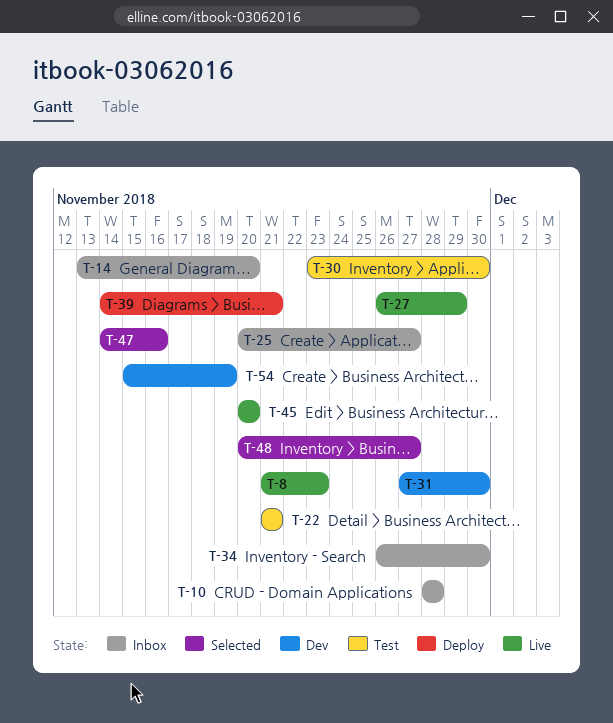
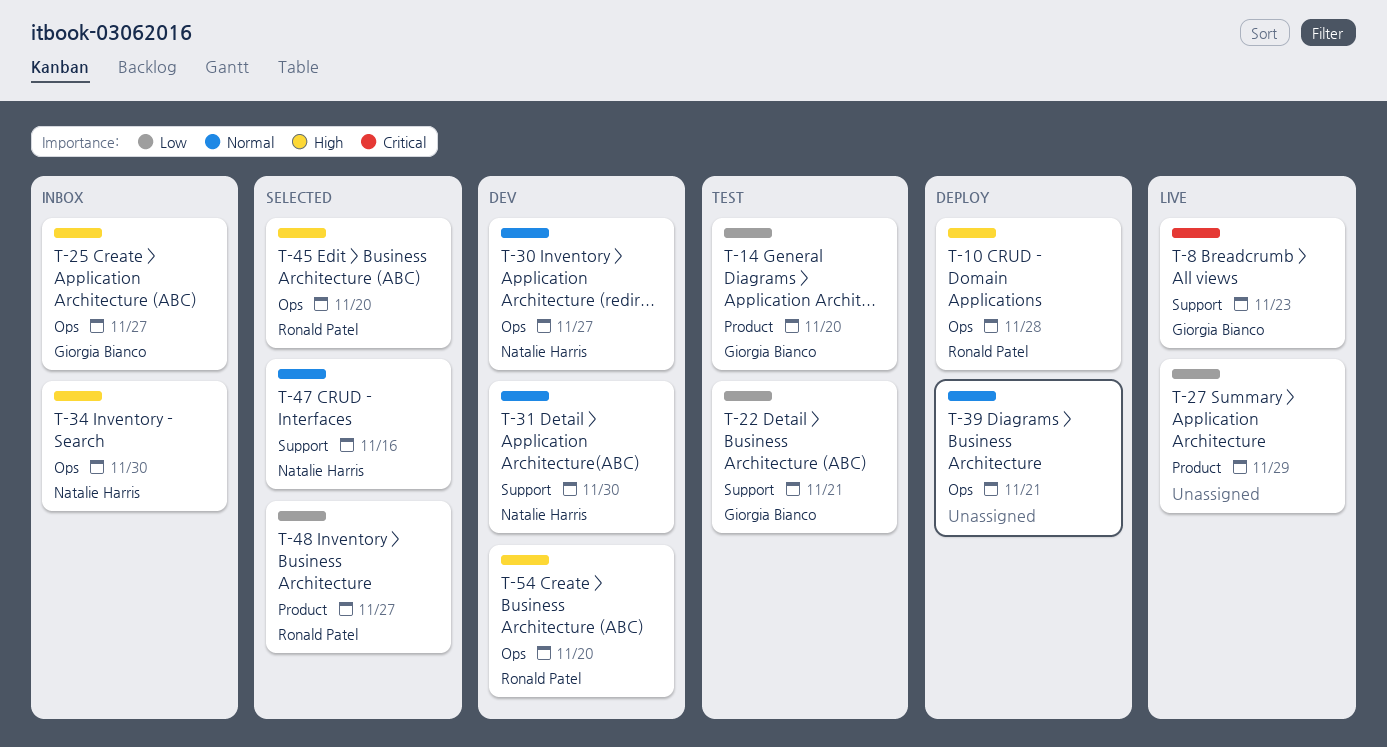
T-10, status: Inbox -> Deploy
T-14, status: Inbox -> Test
T-30, status: Test -> Dev
T-30, due: Nov 30 -> Nov 27
T-45, status: Live -> Selected
T-54, due: Nov 19 -> Nov 20

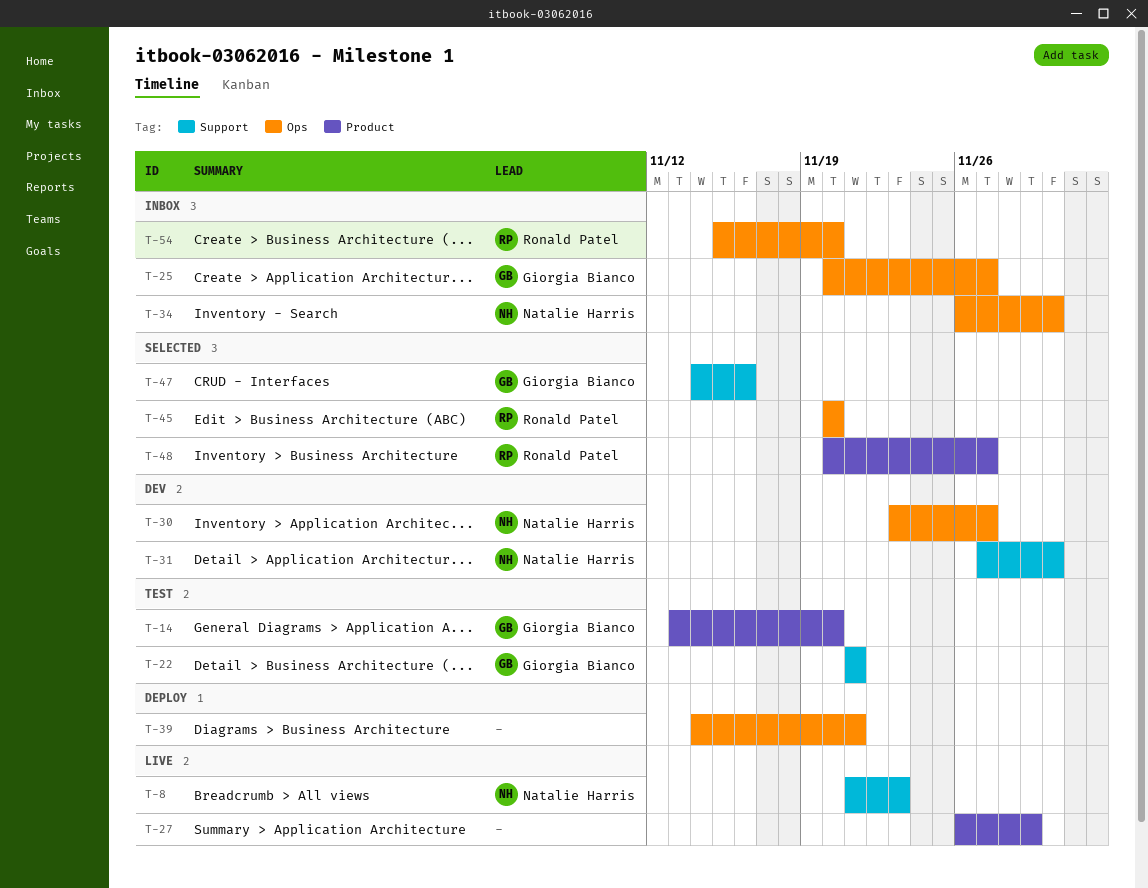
T-8, owner: Giorgia Bianco -> Natalie Harris
T-10: present -> none
T-47, owner: Natalie Harris -> Giorgia Bianco
T-54, status: Dev -> Inbox

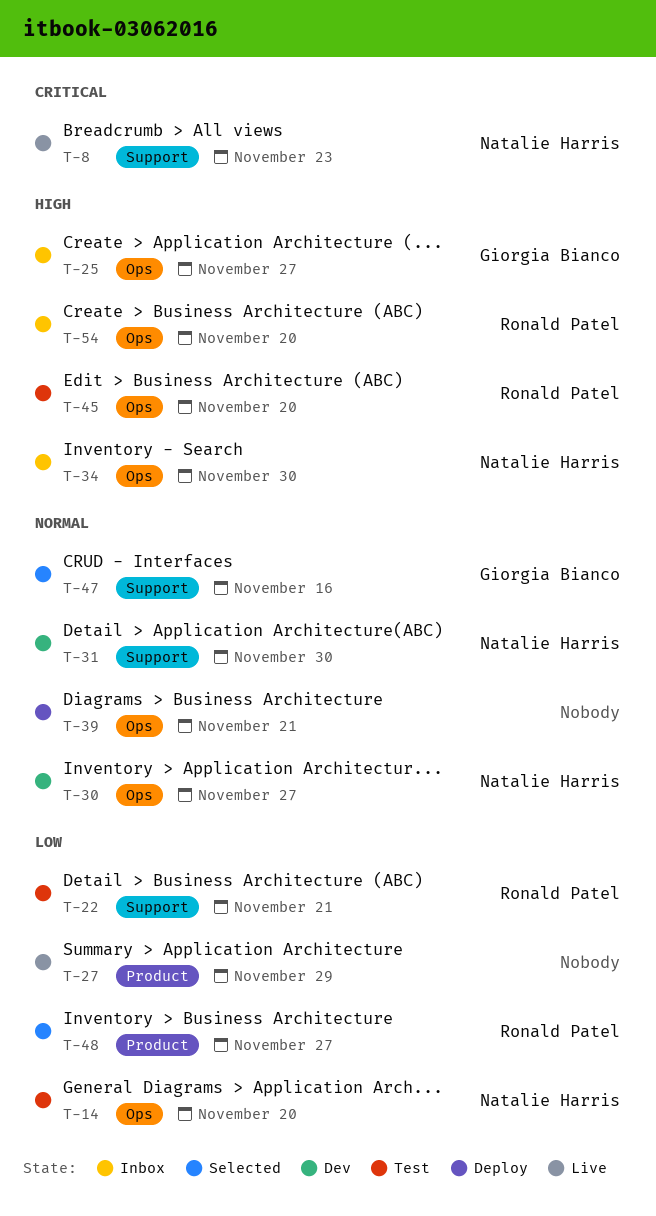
T-14, owner: Giorgia Bianco -> Natalie Harris
T-14, label: Product -> Ops
T-22, owner: Giorgia Bianco -> Ronald Patel
T-45, status: Selected -> Test

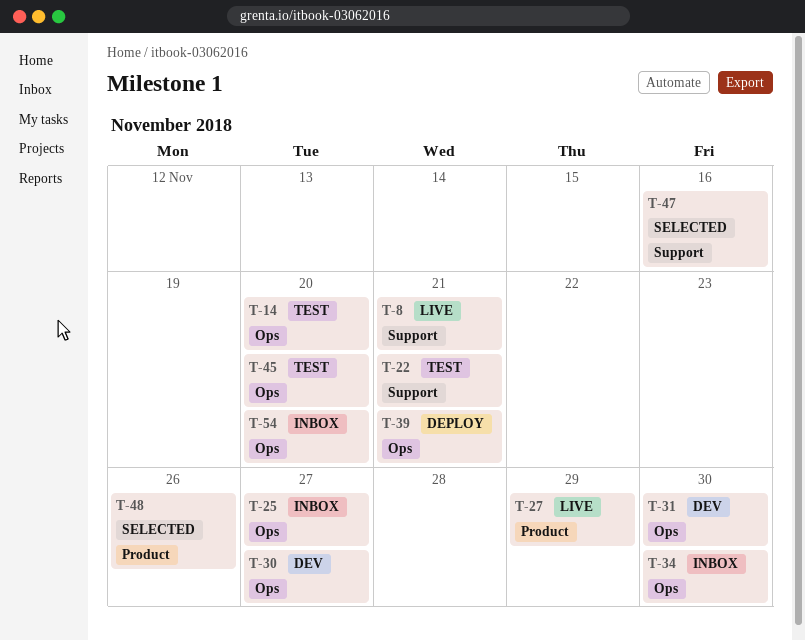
T-8, due: Nov 23 -> Nov 21
T-31, label: Support -> Ops
T-48, due: Nov 27 -> Nov 26

